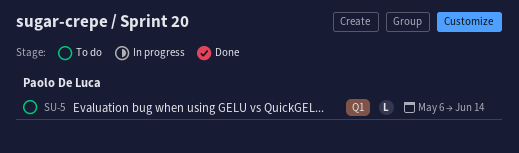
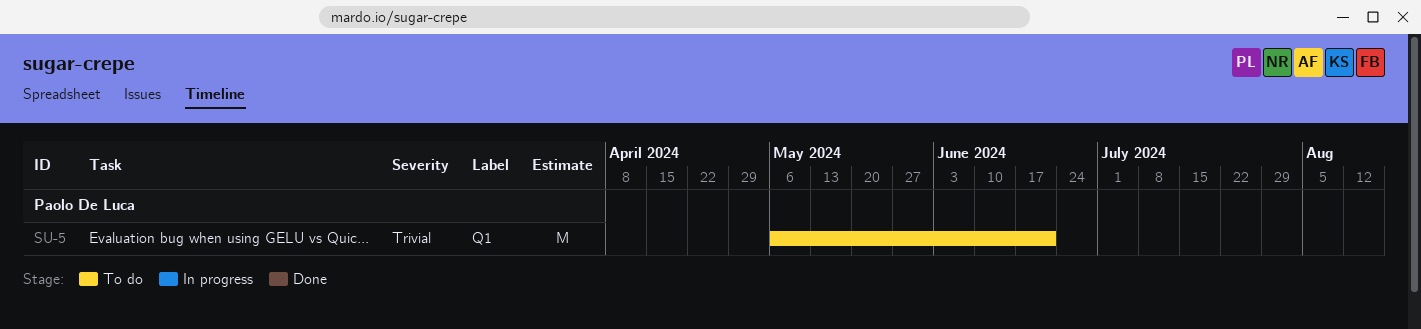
SU-5, estimate: L -> M
SU-5, due: Jun 14 -> Jun 21

